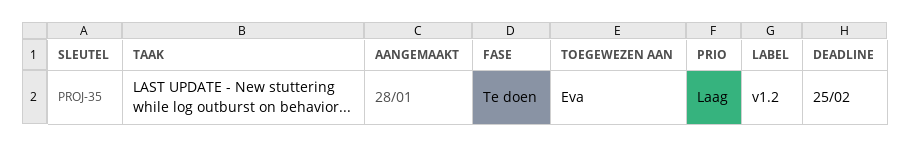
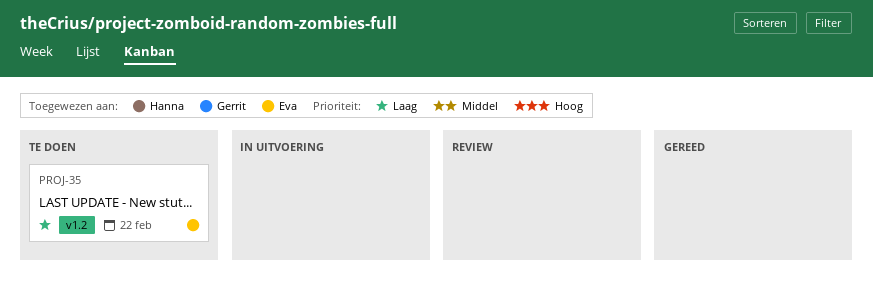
PROJ-35, due: Feb 25 -> Feb 22

